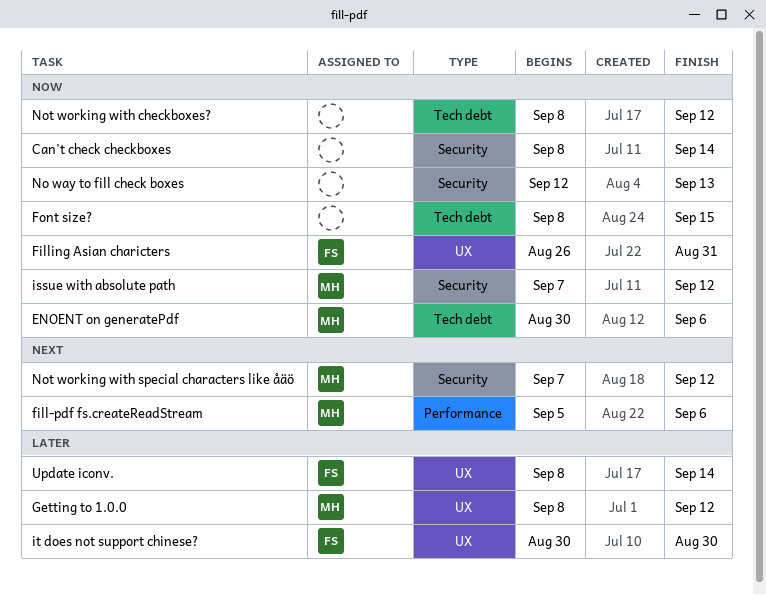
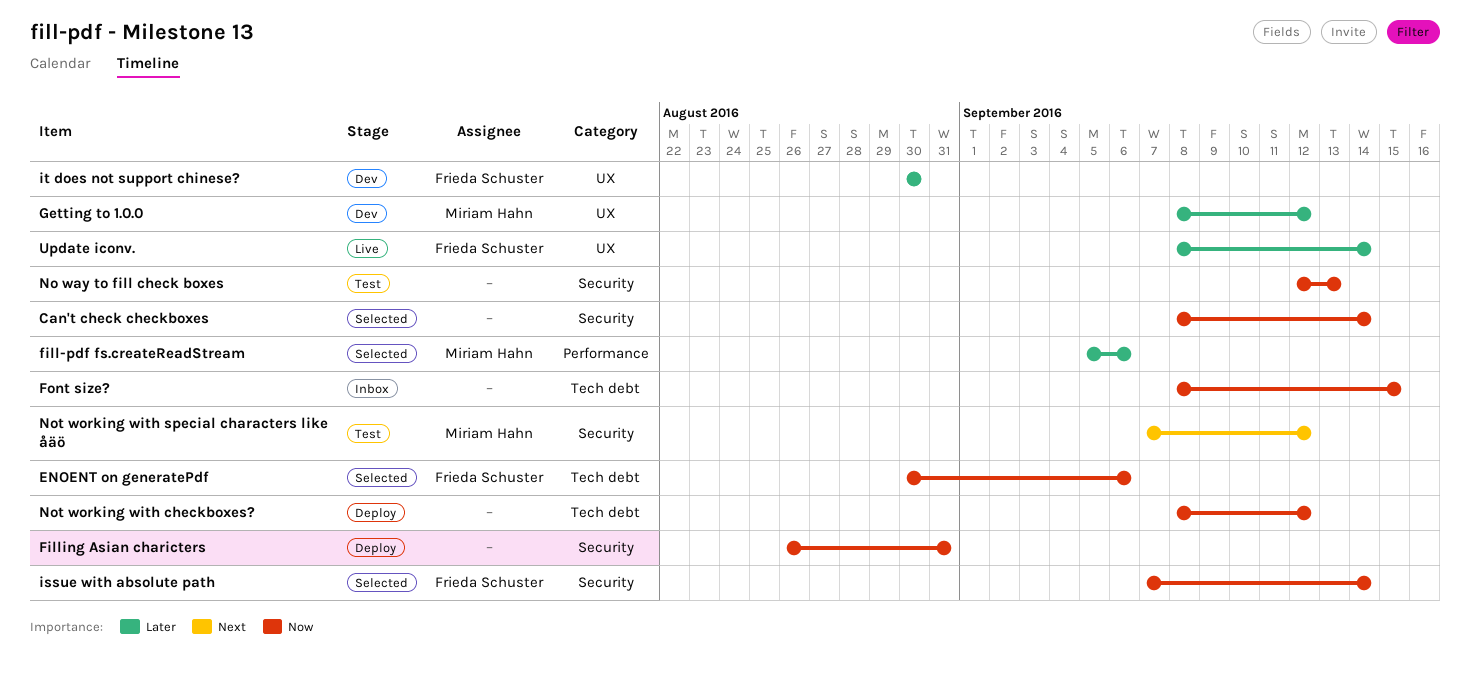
ENOENT on generatePdf, owner: Miriam Hahn -> Frieda Schuster
fill-pdf fs.createReadStream, priority: Next -> Later
Filling Asian charicters, owner: Frieda Schuster -> none
Filling Asian charicters, label: UX -> Security
issue with absolute path, owner: Miriam Hahn -> Frieda Schuster
issue with absolute path, due: Sep 12 -> Sep 14

